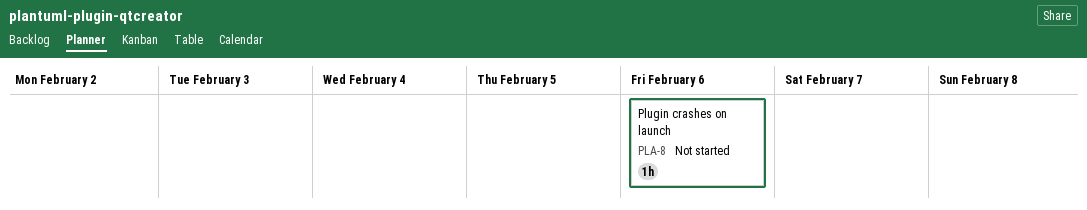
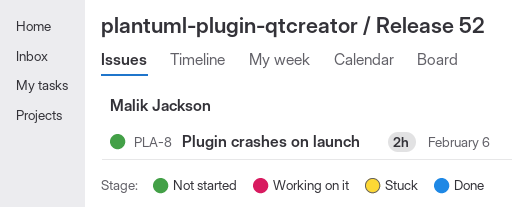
PLA-8, estimate: 1h -> 2h

